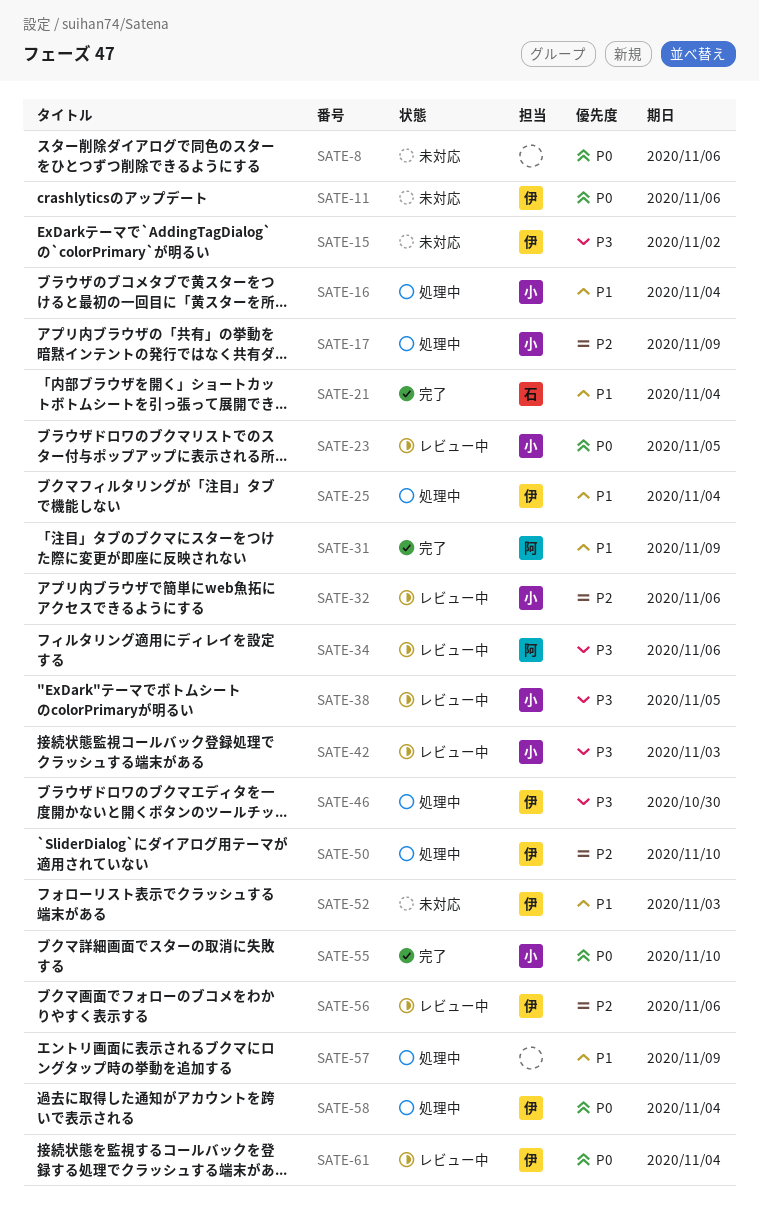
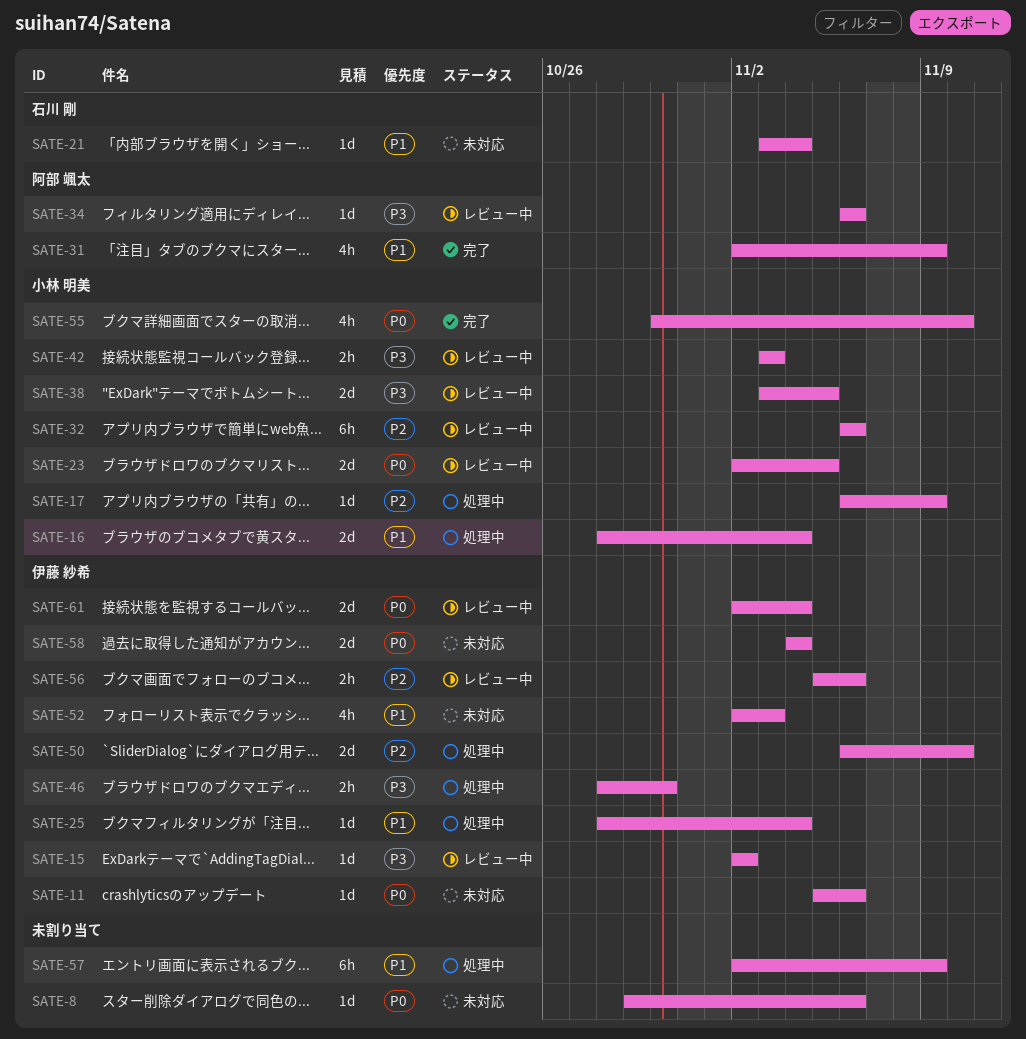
SATE-15, status: 未対応 -> レビュー中
SATE-21, status: 完了 -> 未対応
SATE-58, status: 処理中 -> 未対応

